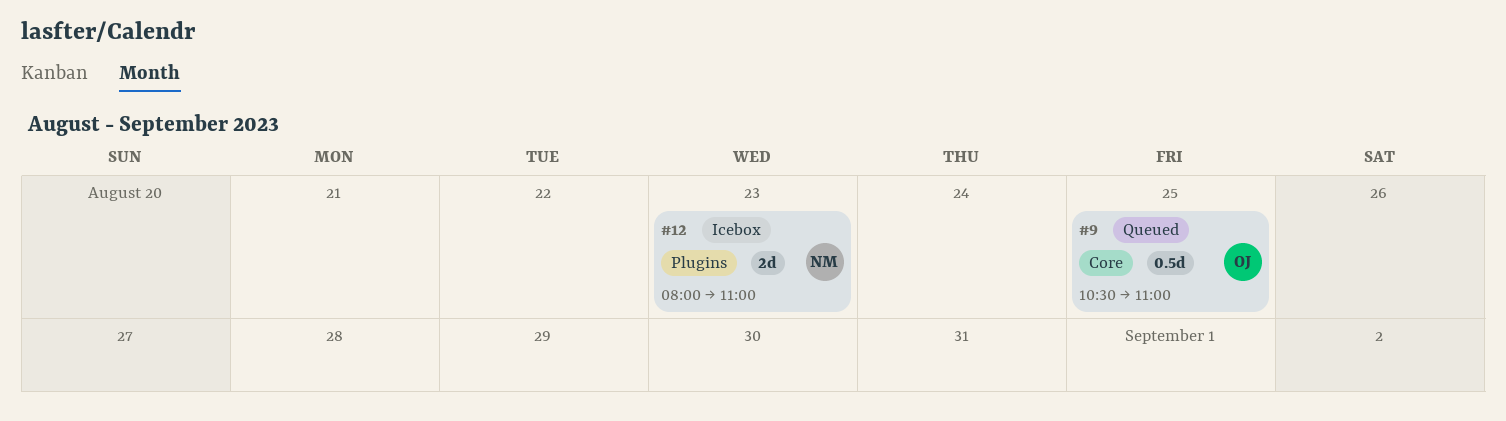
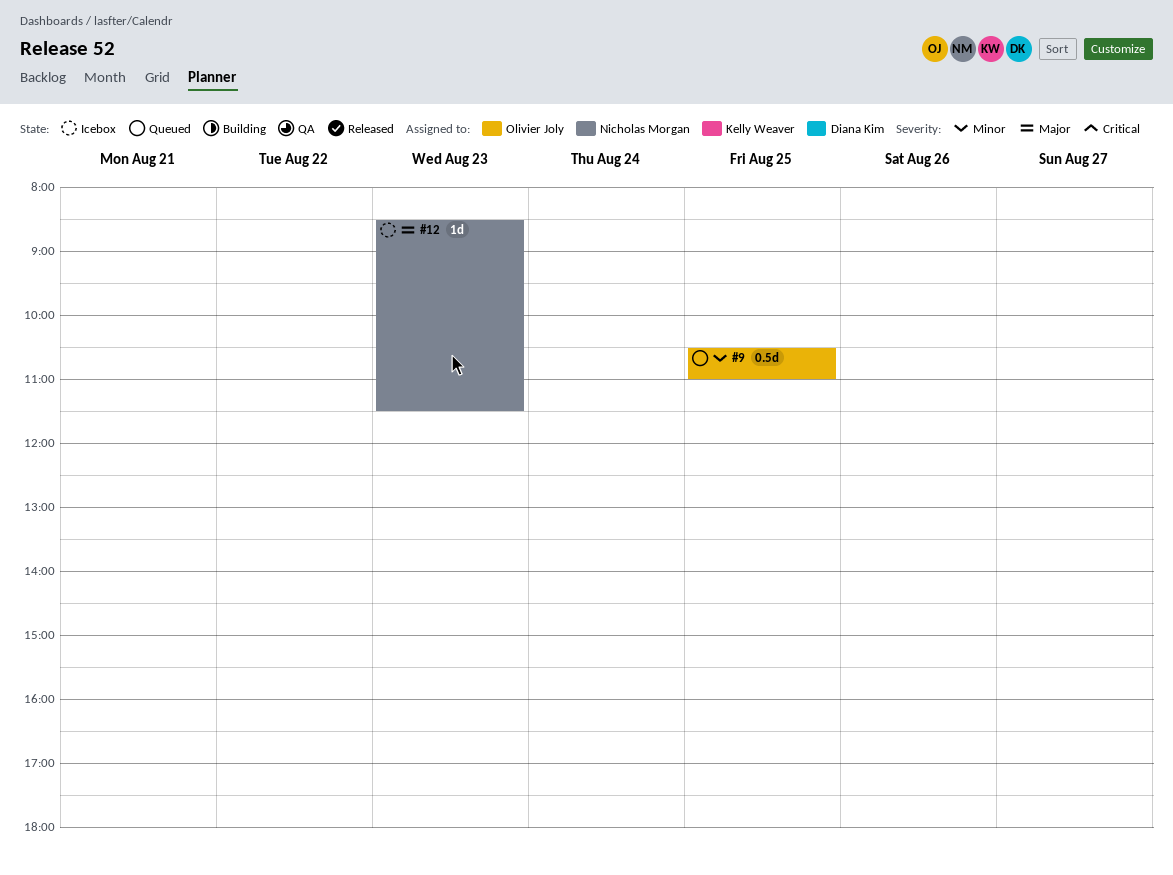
#12, estimate: 2d -> 1d
#12, begins: 08:00 -> 08:30
#12, ends: 11:00 -> 11:30

